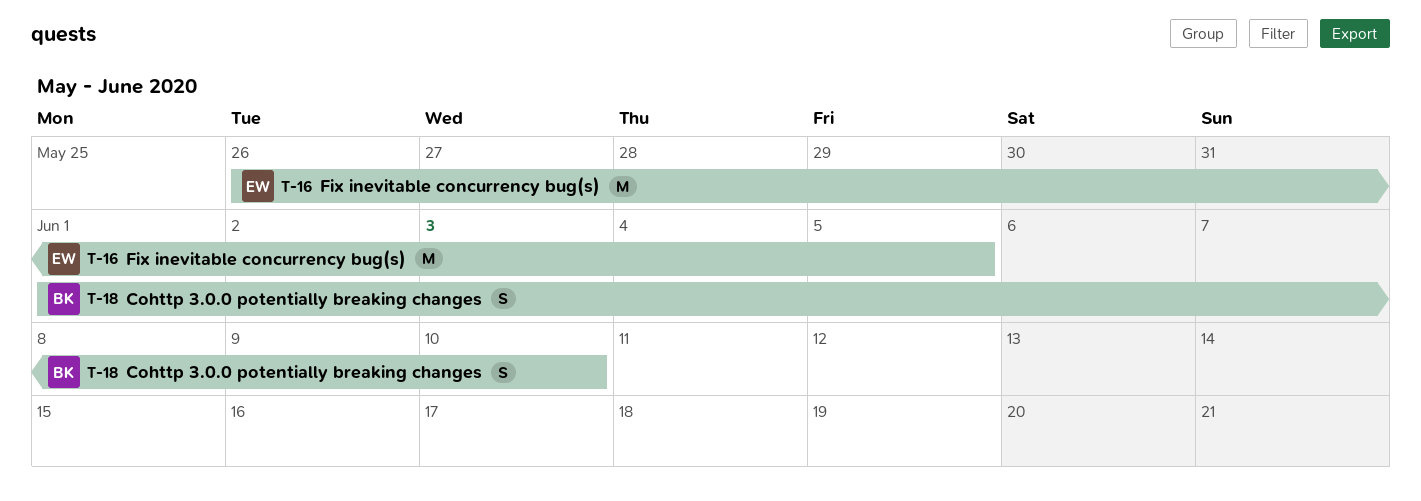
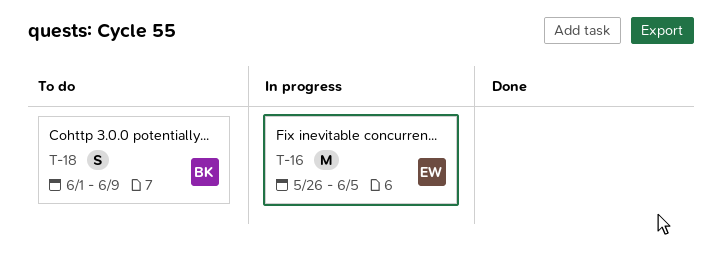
T-18, due: Jun 10 -> Jun 9

